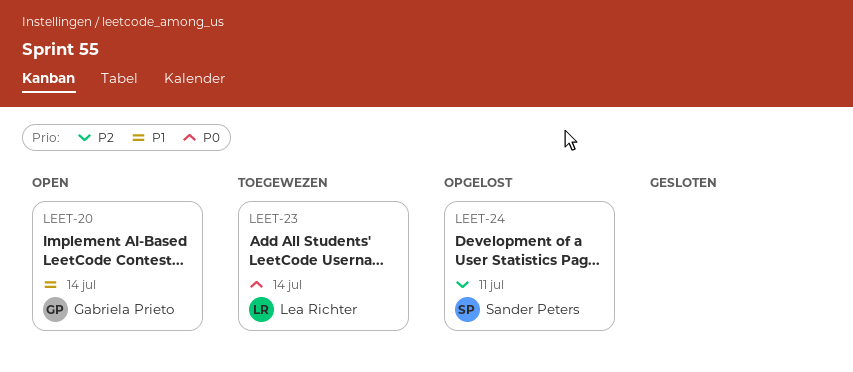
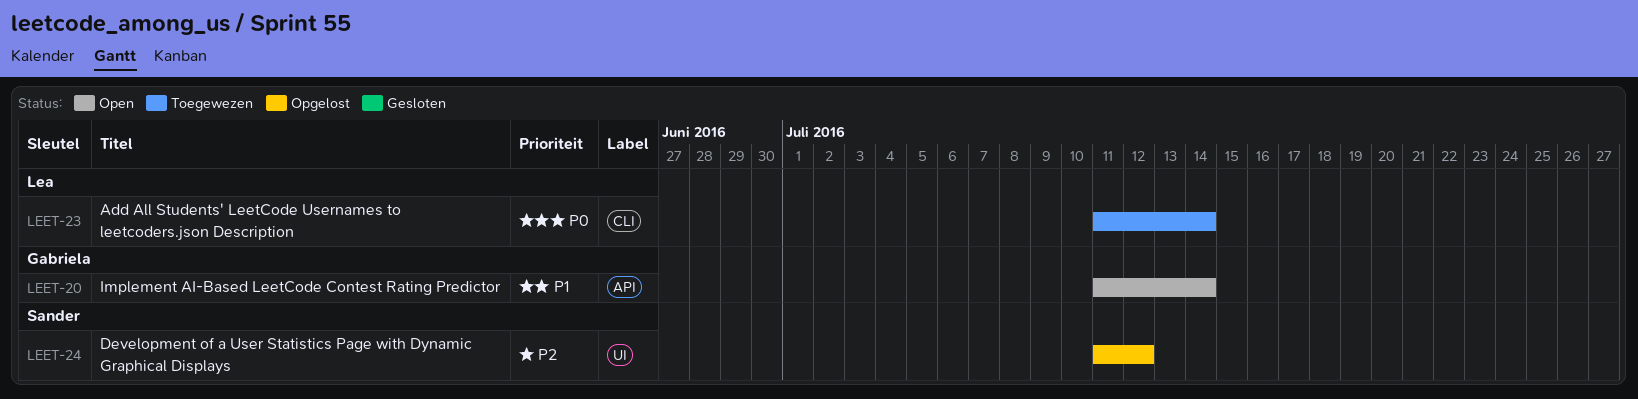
LEET-24, due: Jul 11 -> Jul 12

